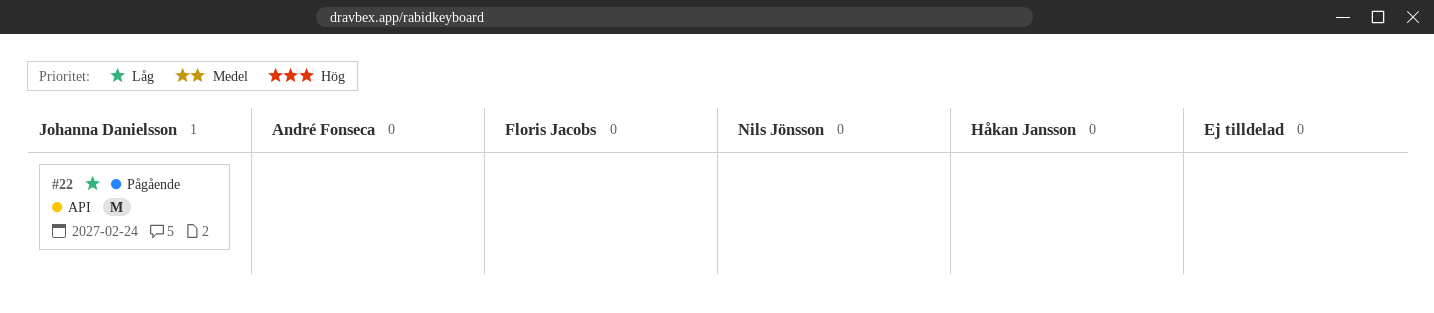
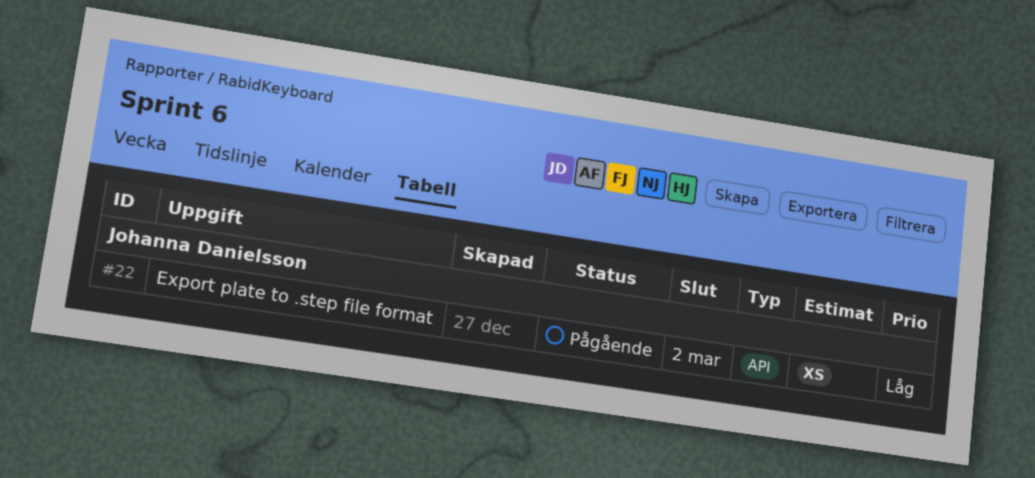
#22, estimate: M -> XS
#22, due: Feb 24 -> Mar 2

